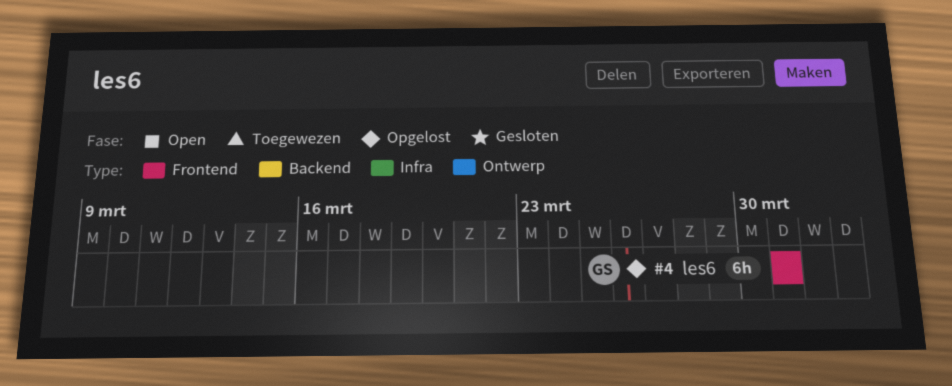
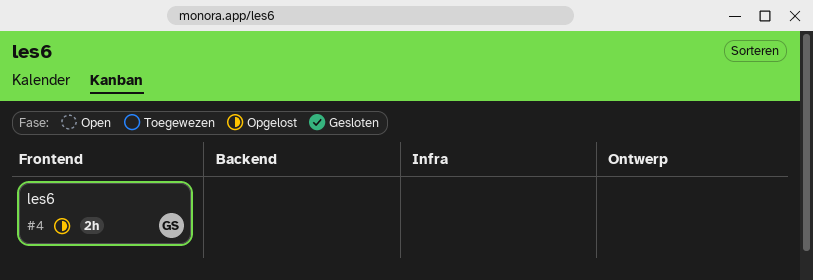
#4, estimate: 6h -> 2h

